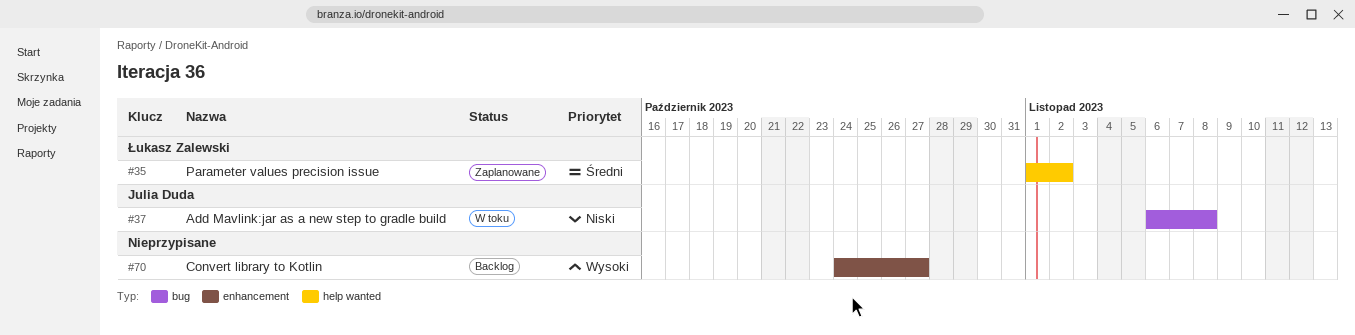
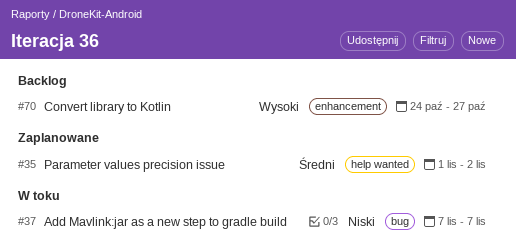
#37, start: Nov 6 -> Nov 7
#37, due: Nov 8 -> Nov 7

